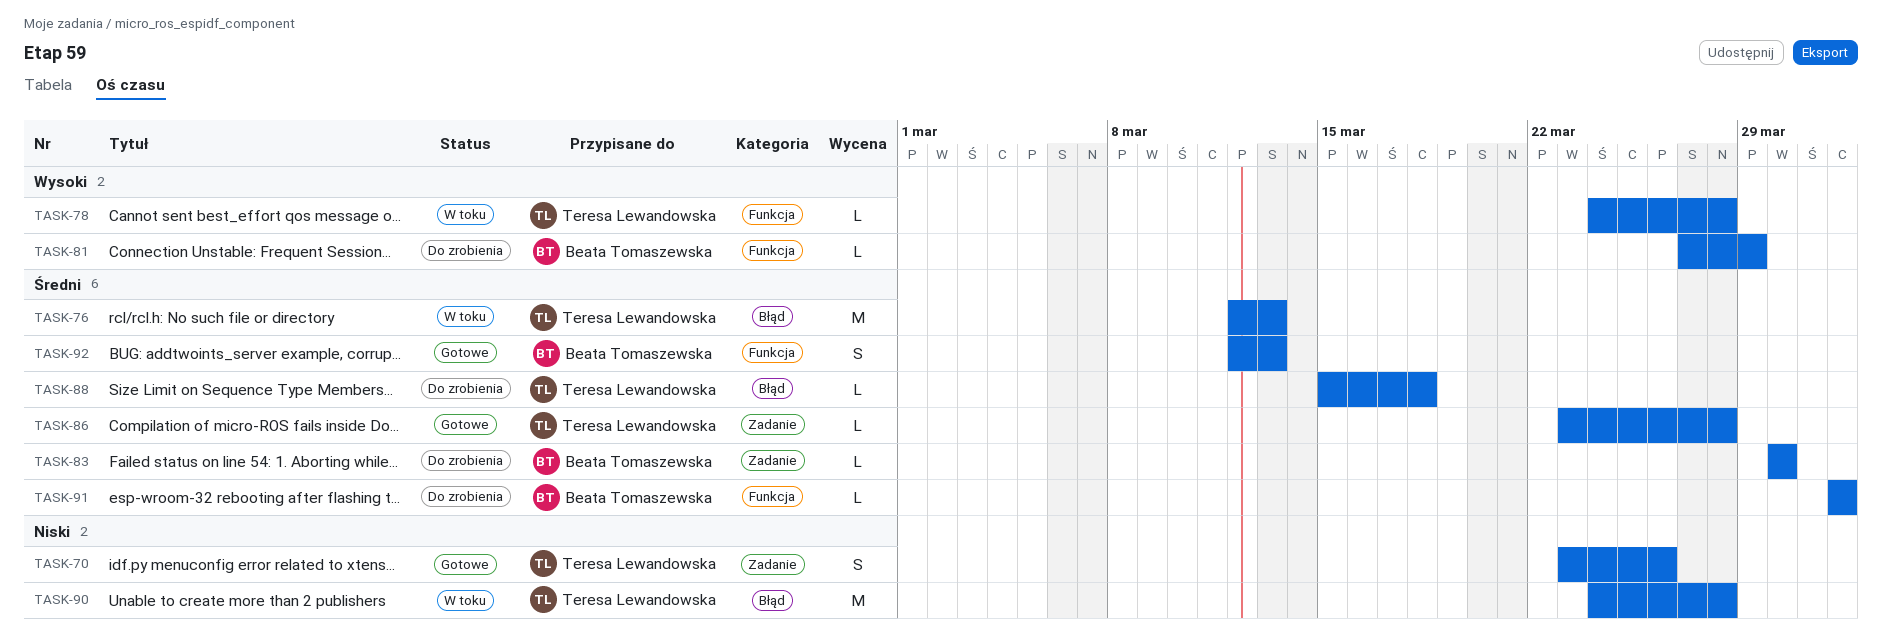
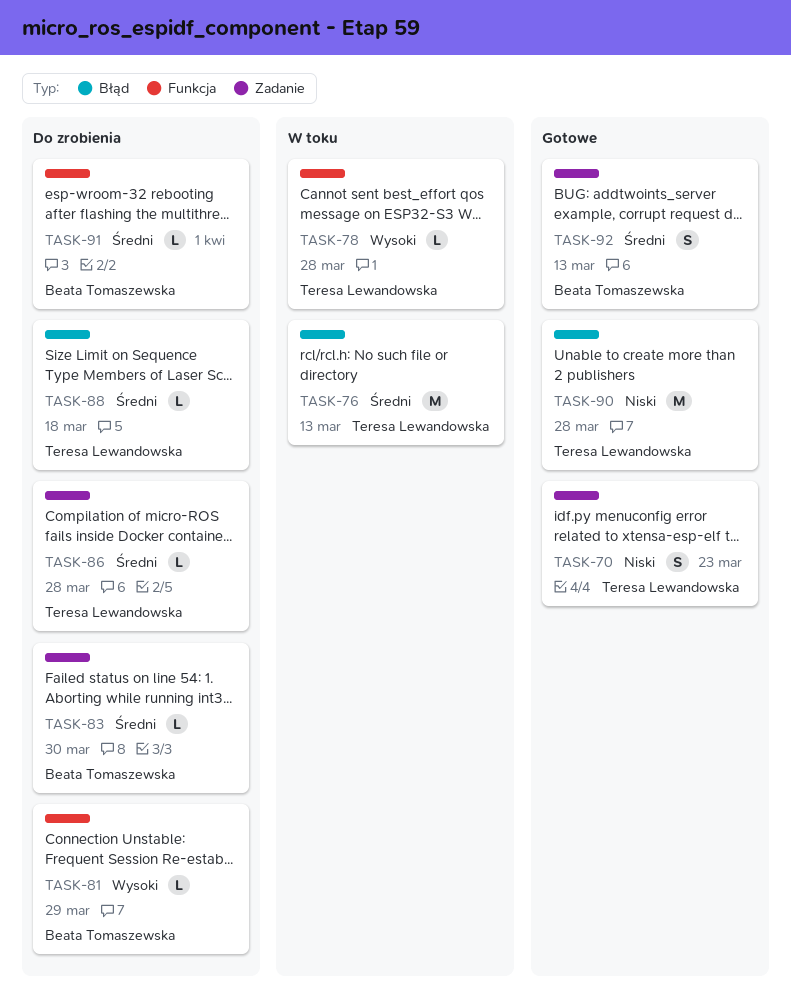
TASK-70, due: Mar 26 -> Mar 23
TASK-86, status: Gotowe -> Do zrobienia
TASK-90, status: W toku -> Gotowe
TASK-92, label: Funkcja -> Zadanie

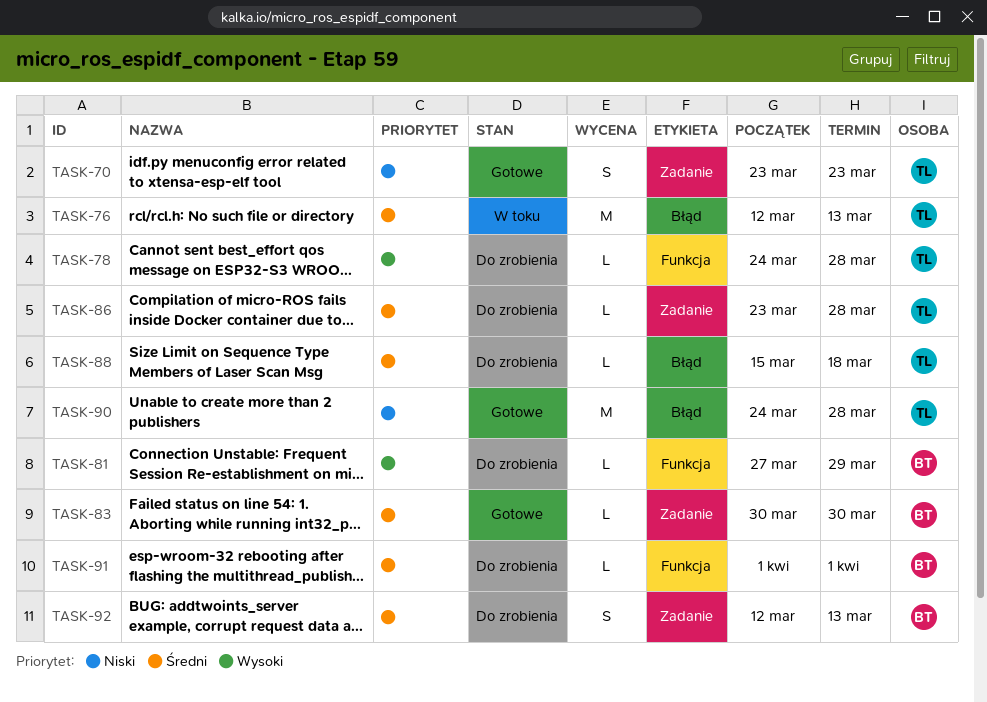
TASK-78, status: W toku -> Do zrobienia
TASK-83, status: Do zrobienia -> Gotowe
TASK-92, status: Gotowe -> Do zrobienia

